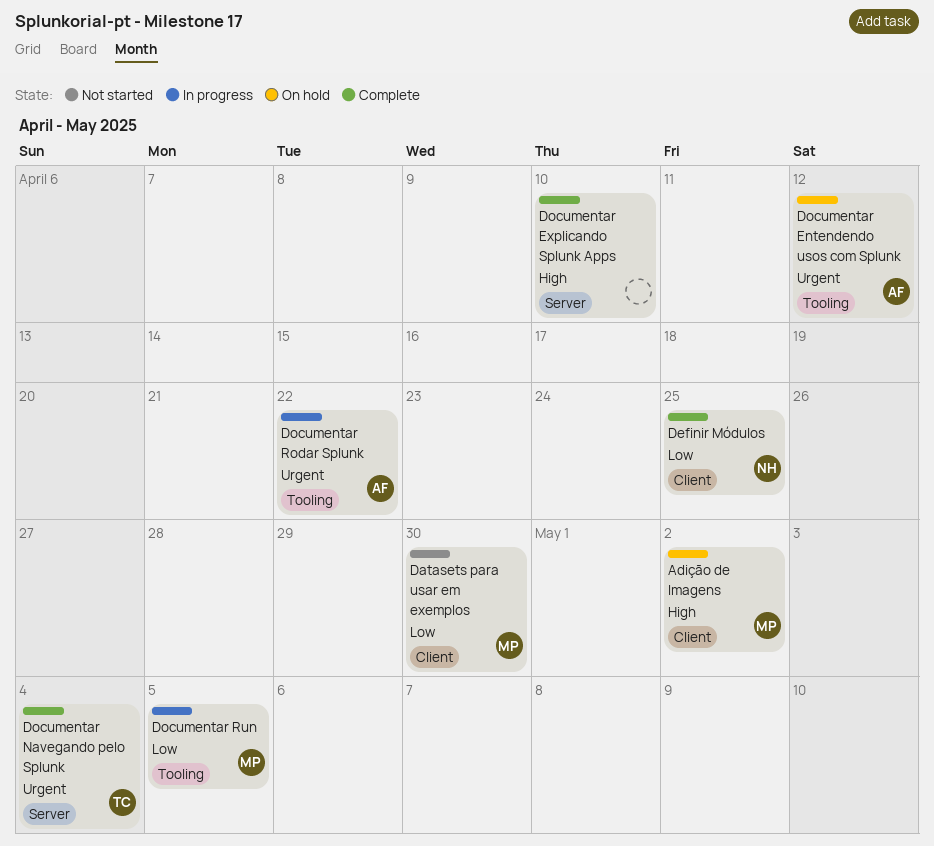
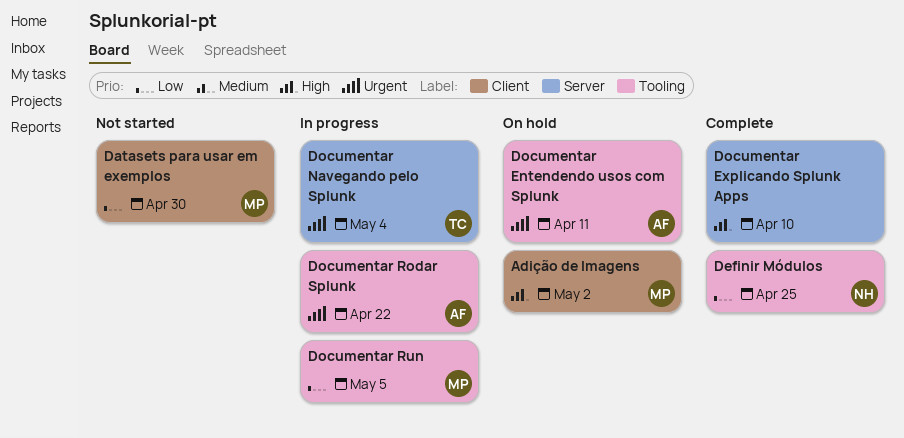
Definir Módulos, label: Client -> Tooling
Documentar Entendendo usos com Splunk, due: Apr 12 -> Apr 11
Documentar Navegando pelo Splunk, status: Complete -> In progress

